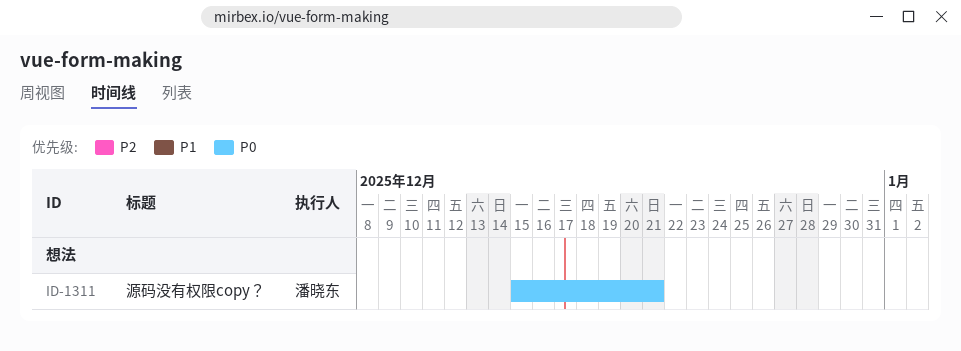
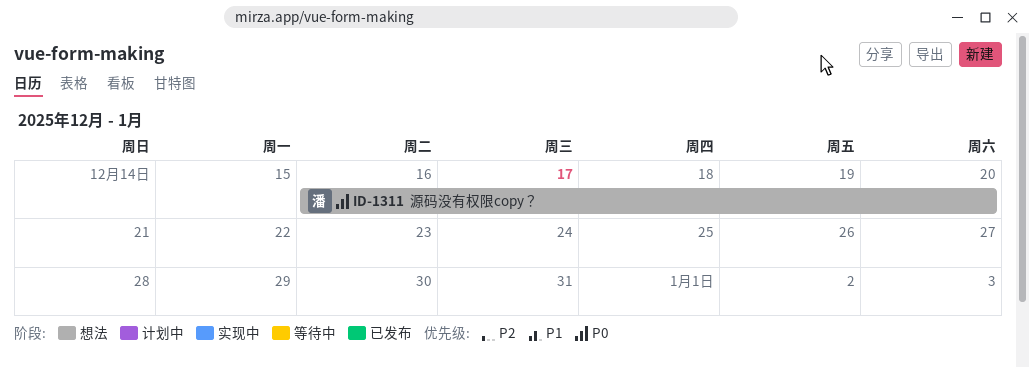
ID-1311, start: Dec 15 -> Dec 16
ID-1311, due: Dec 21 -> Dec 20

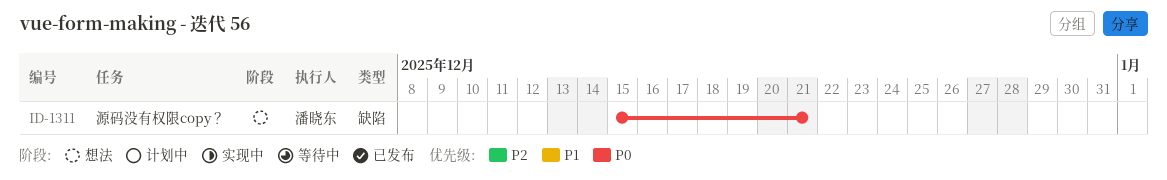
ID-1311, start: Dec 16 -> Dec 15
ID-1311, due: Dec 20 -> Dec 21

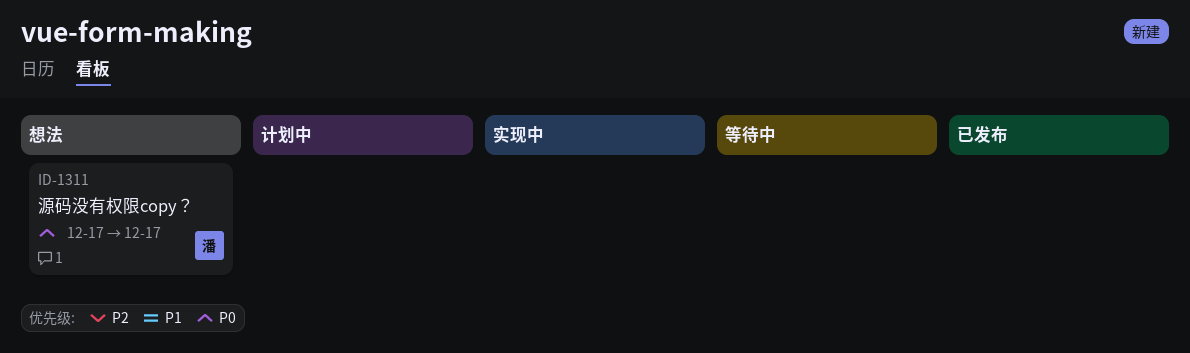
ID-1311, start: Dec 15 -> Dec 17
ID-1311, due: Dec 21 -> Dec 17

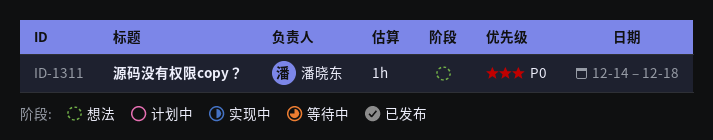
ID-1311, start: Dec 17 -> Dec 14
ID-1311, due: Dec 17 -> Dec 18

